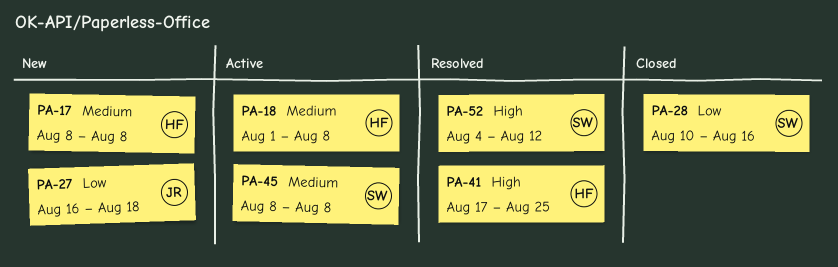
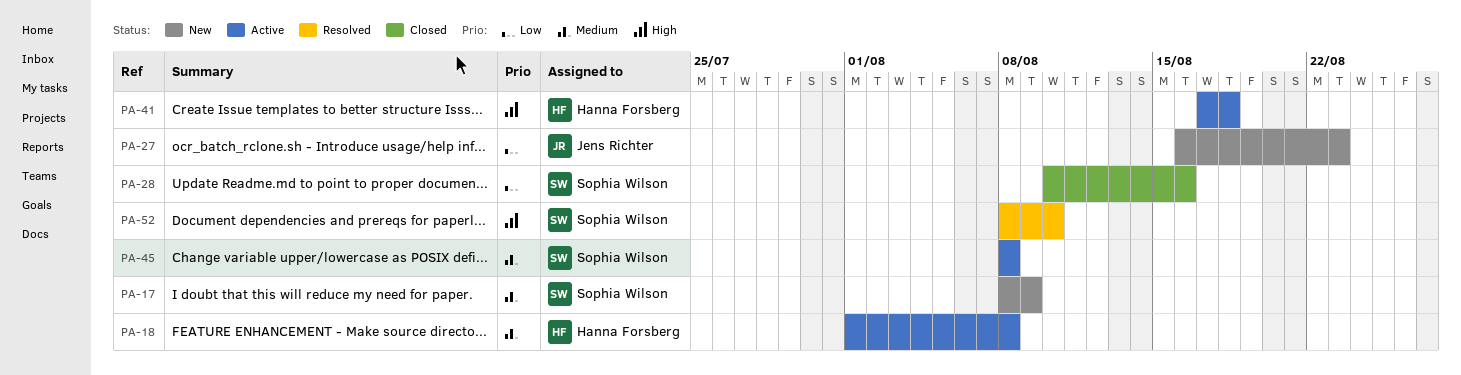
PA-17, owner: Hanna Forsberg -> Sophia Wilson
PA-17, due: Aug 8 -> Aug 9
PA-27, due: Aug 18 -> Aug 23
PA-41, status: Resolved -> Active
PA-41, due: Aug 25 -> Aug 18
PA-52, start: Aug 4 -> Aug 8
PA-52, due: Aug 12 -> Aug 10

